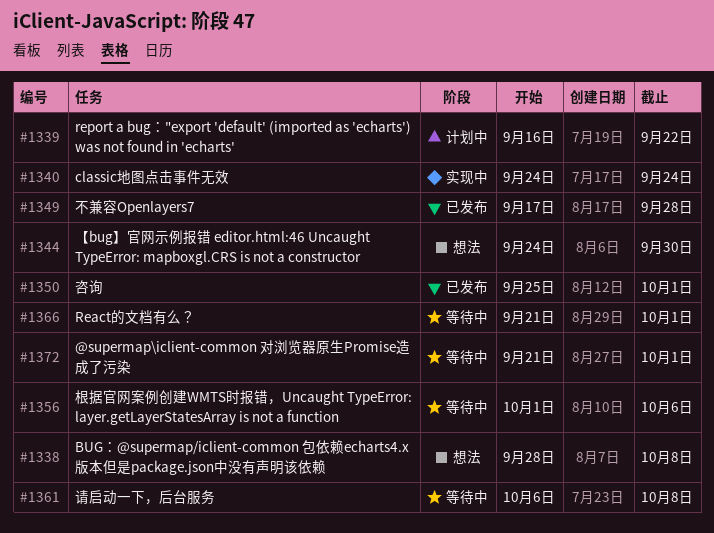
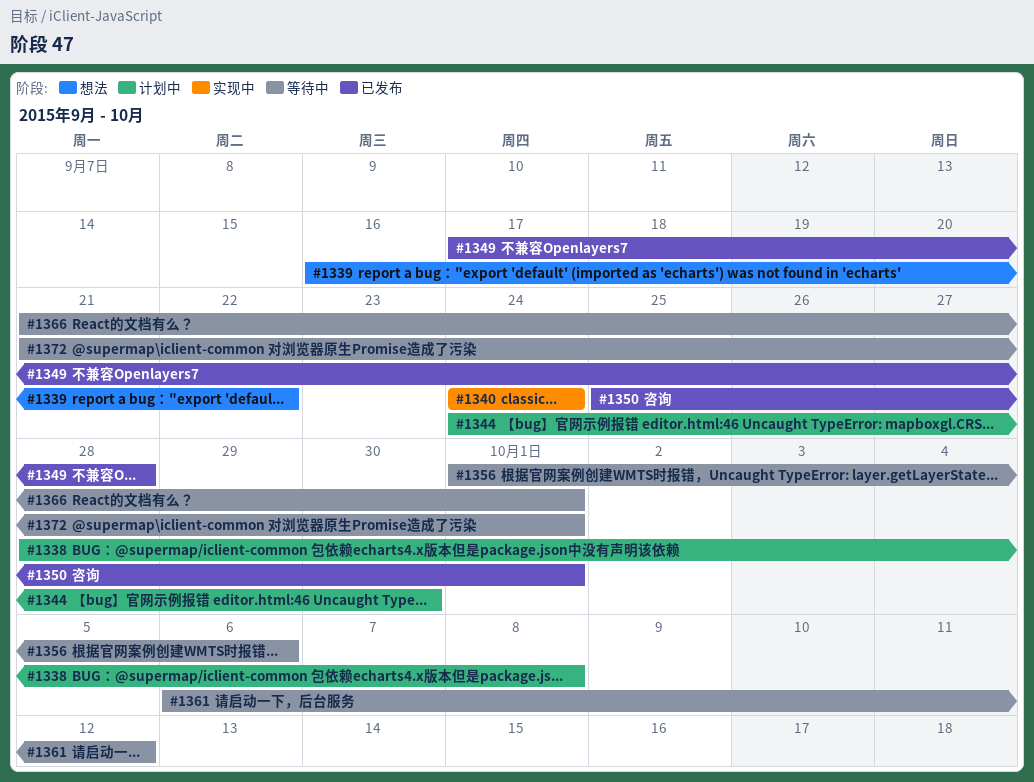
#1338, status: 想法 -> 计划中
#1339, status: 计划中 -> 想法
#1344, status: 想法 -> 计划中
#1361, due: Oct 8 -> Oct 12

